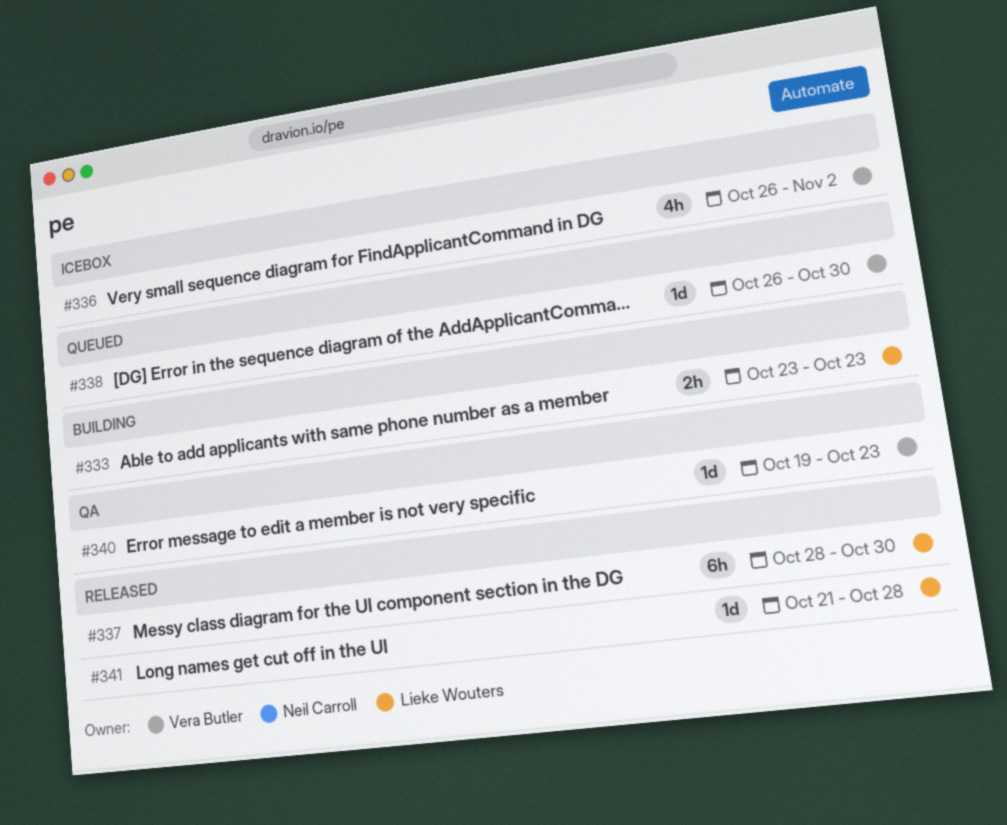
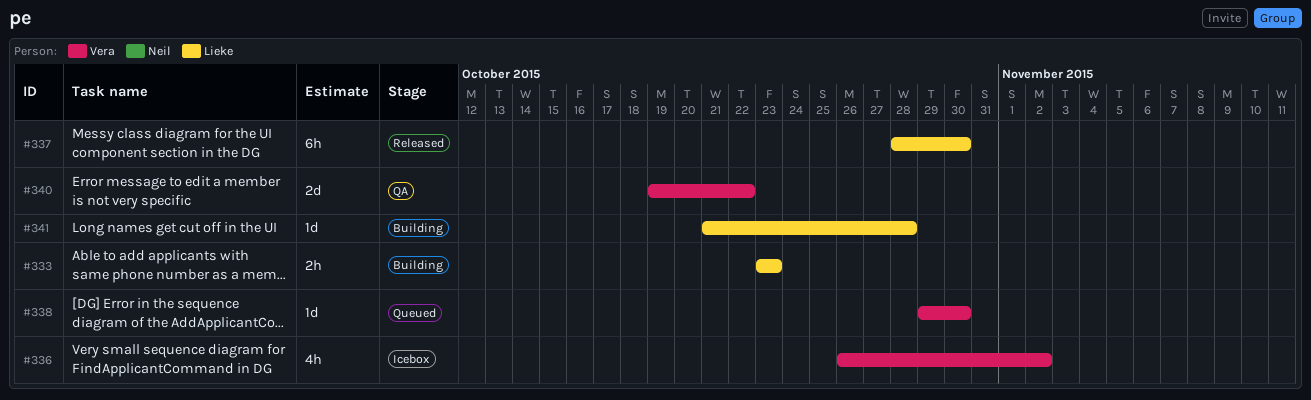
#338, start: Oct 26 -> Oct 29
#340, estimate: 1d -> 2d
#340, due: Oct 23 -> Oct 22
#341, status: Released -> Building

